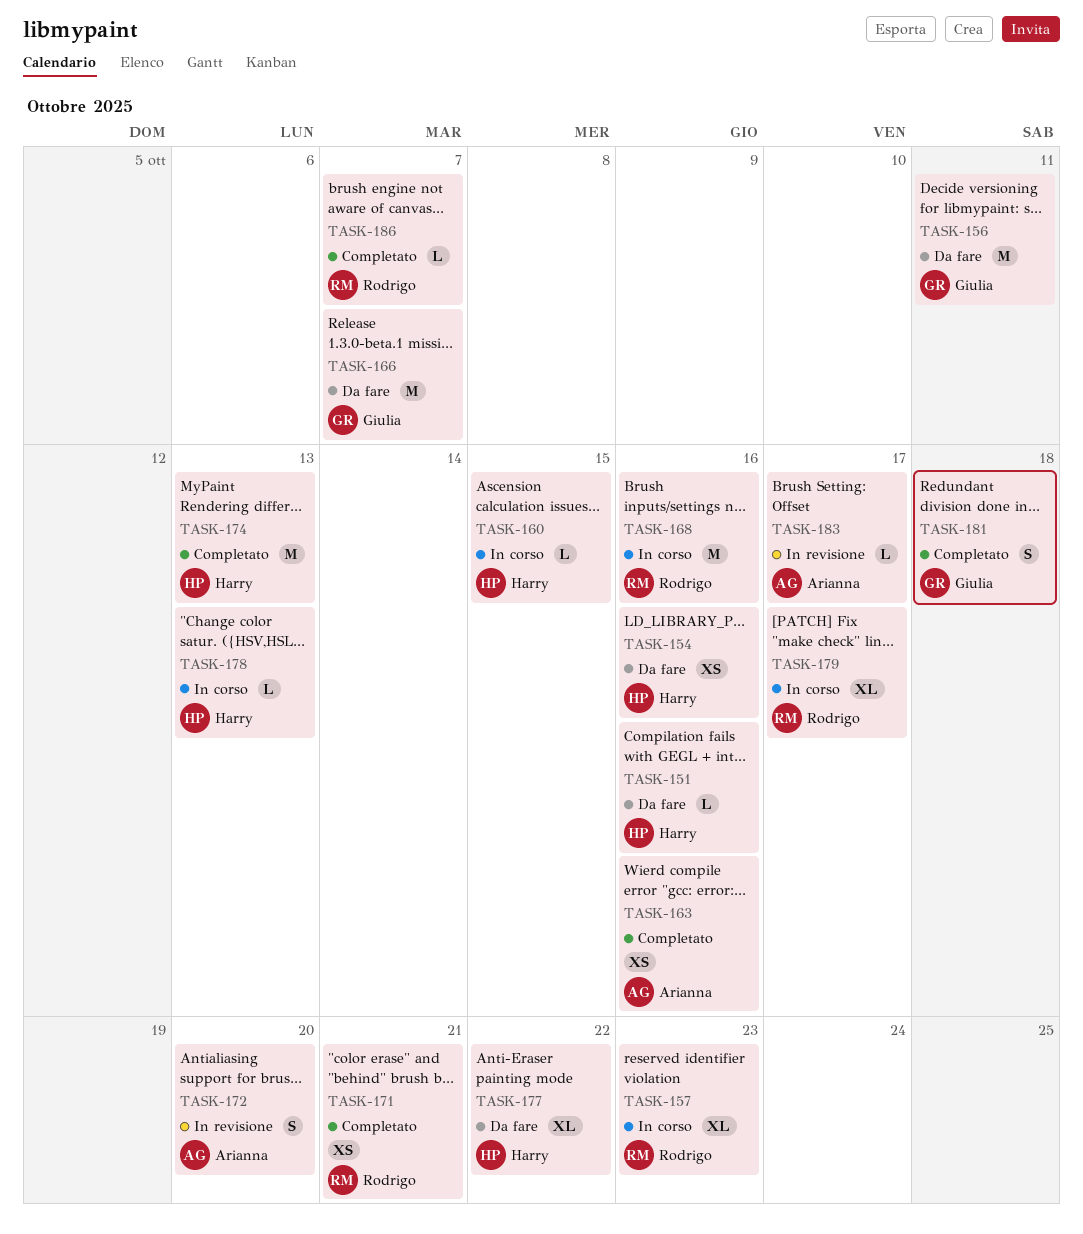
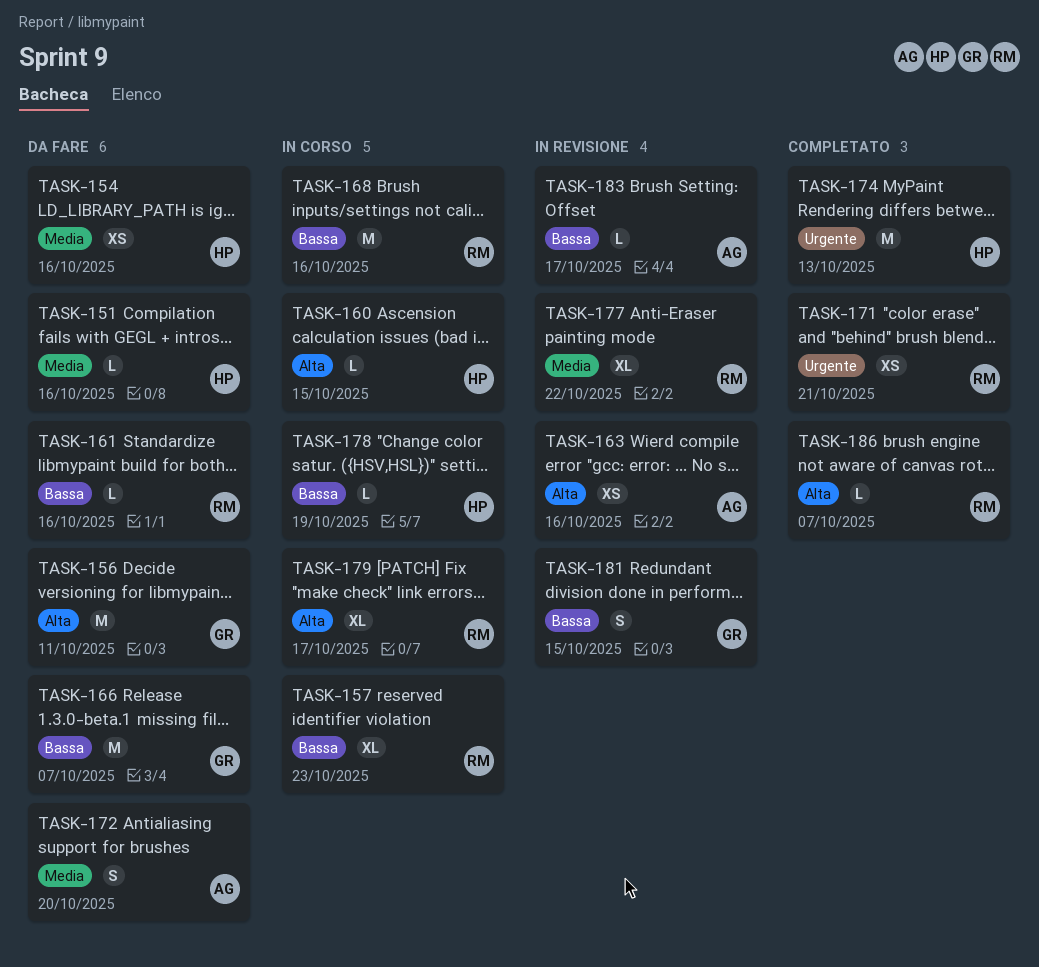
TASK-161: none -> present
TASK-163, status: Completato -> In revisione
TASK-172, status: In revisione -> Da fare
TASK-177, status: Da fare -> In revisione
TASK-177, owner: Harry -> Rodrigo
TASK-178, due: Oct 13 -> Oct 19
TASK-181, status: Completato -> In revisione
TASK-181, due: Oct 18 -> Oct 15

